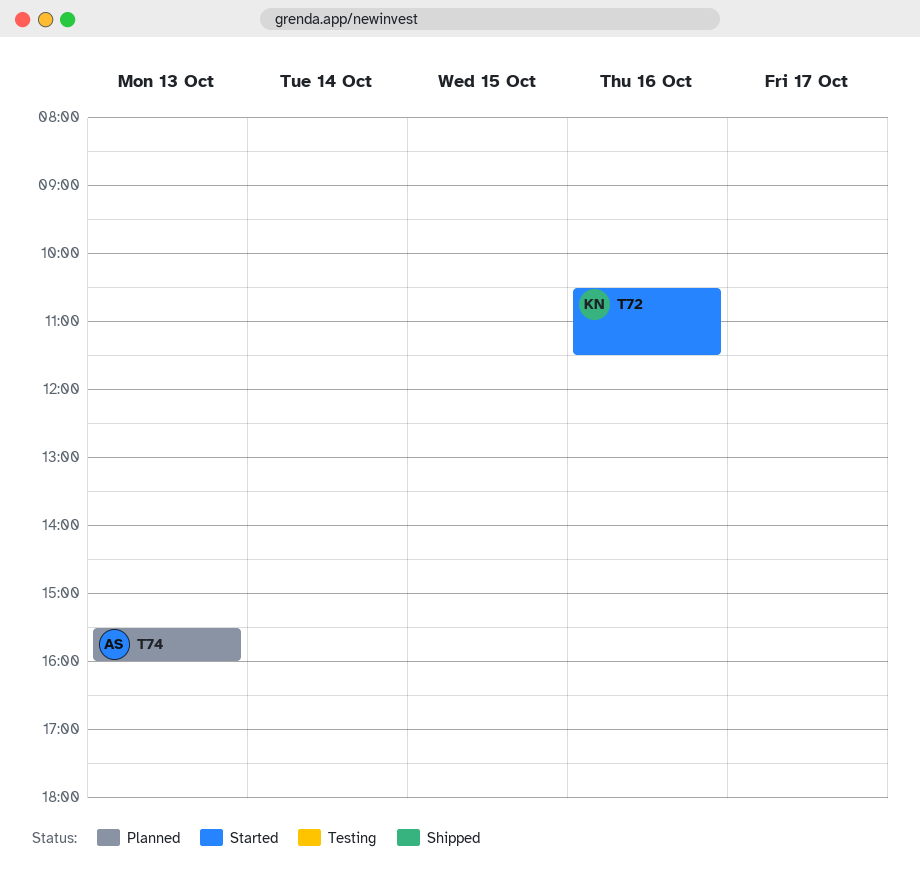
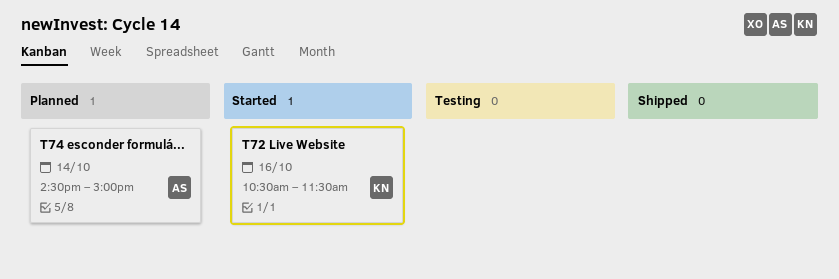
T74, day: Oct 13 -> Oct 14
T74, begins: 15:30 -> 14:30
T74, ends: 16:00 -> 15:00

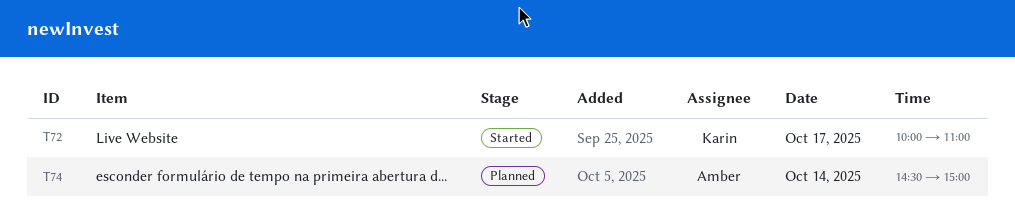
T72, day: Oct 16 -> Oct 17
T72, begins: 10:30 -> 10:00
T72, ends: 11:30 -> 11:00

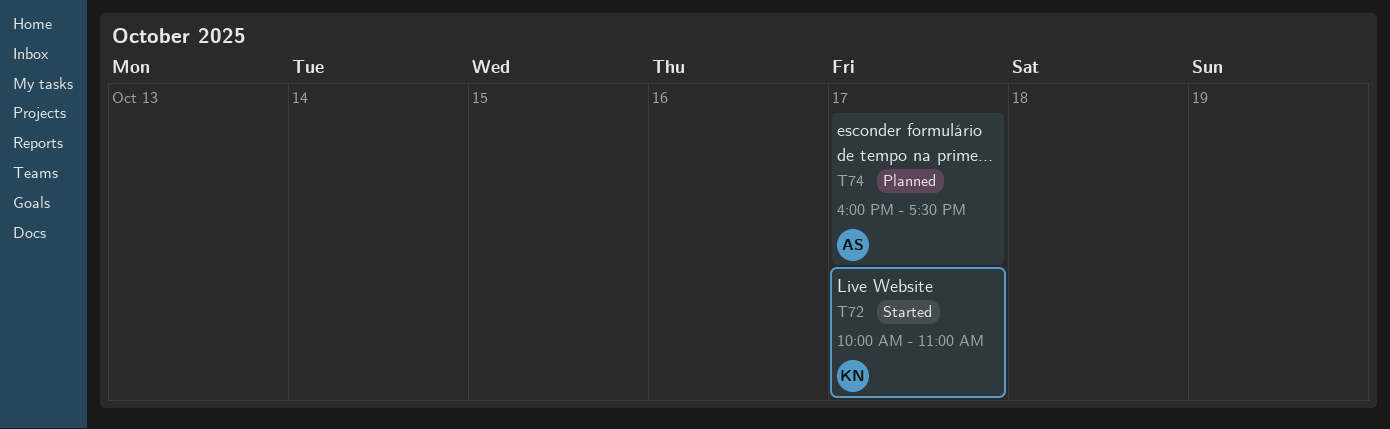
T74, day: Oct 14 -> Oct 17
T74, begins: 14:30 -> 16:00
T74, ends: 15:00 -> 17:30

